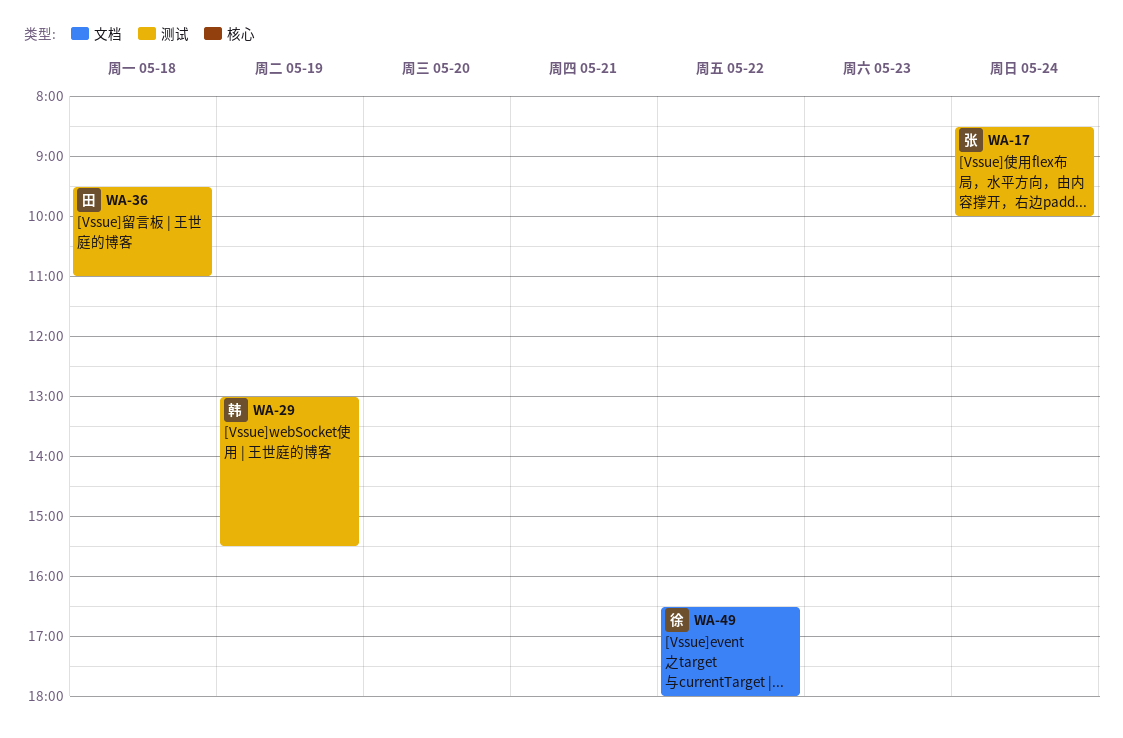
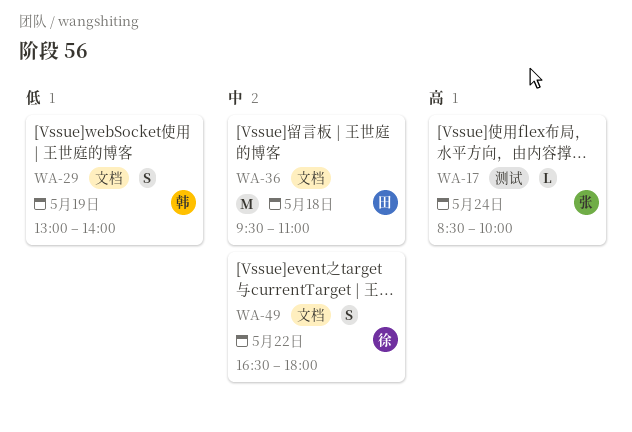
WA-29, label: 测试 -> 文档
WA-29, ends: 15:30 -> 14:00
WA-36, label: 测试 -> 文档

